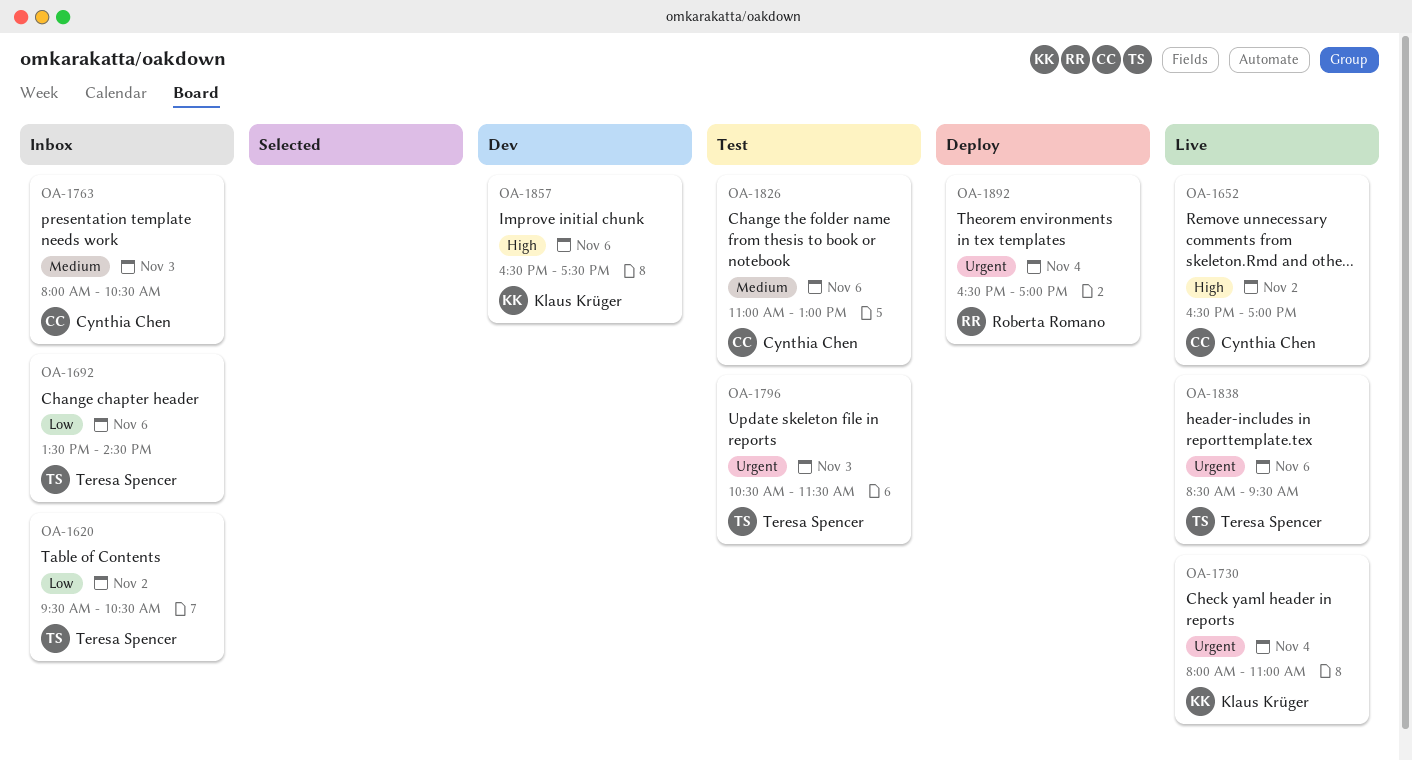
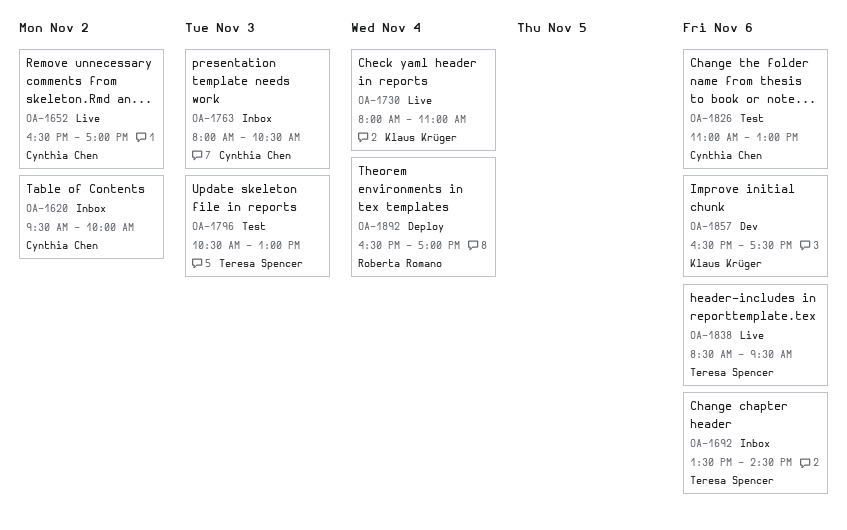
OA-1620, owner: Teresa Spencer -> Cynthia Chen
OA-1620, ends: 10:30 -> 10:00
OA-1796, ends: 11:30 -> 13:00

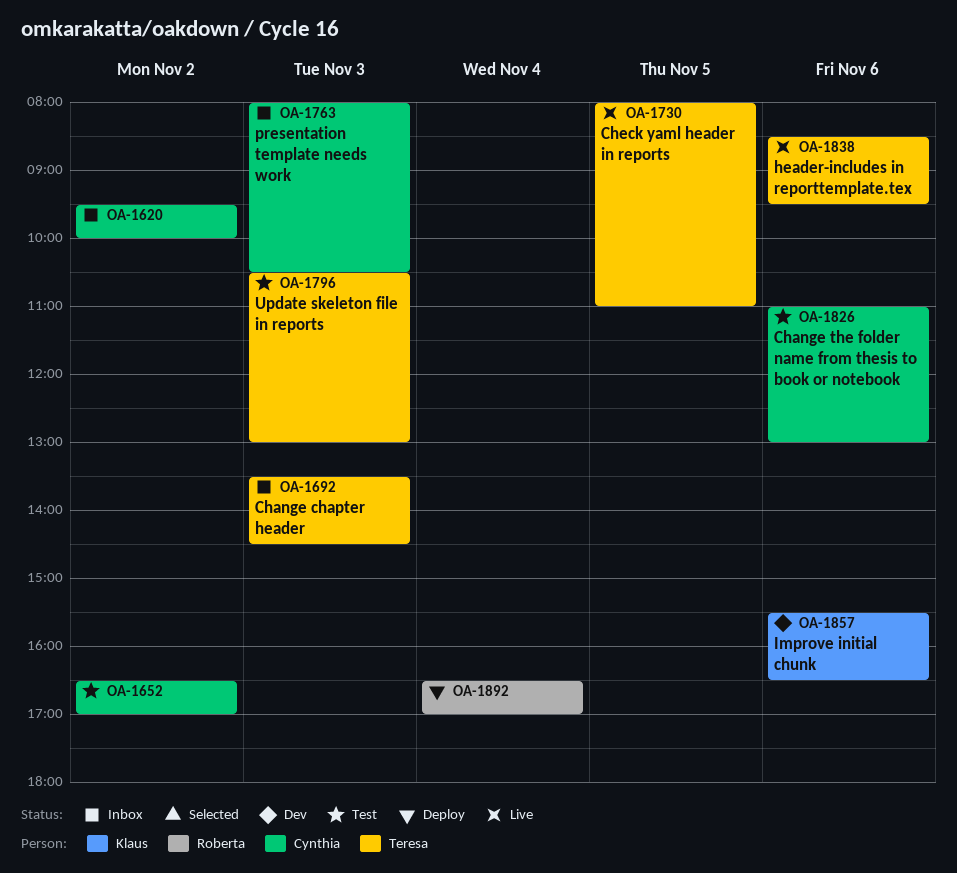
OA-1652, status: Live -> Test
OA-1692, day: Nov 6 -> Nov 3
OA-1730, owner: Klaus Krüger -> Teresa Spencer
OA-1730, day: Nov 4 -> Nov 5
OA-1857, begins: 16:30 -> 15:30
OA-1857, ends: 17:30 -> 16:30

